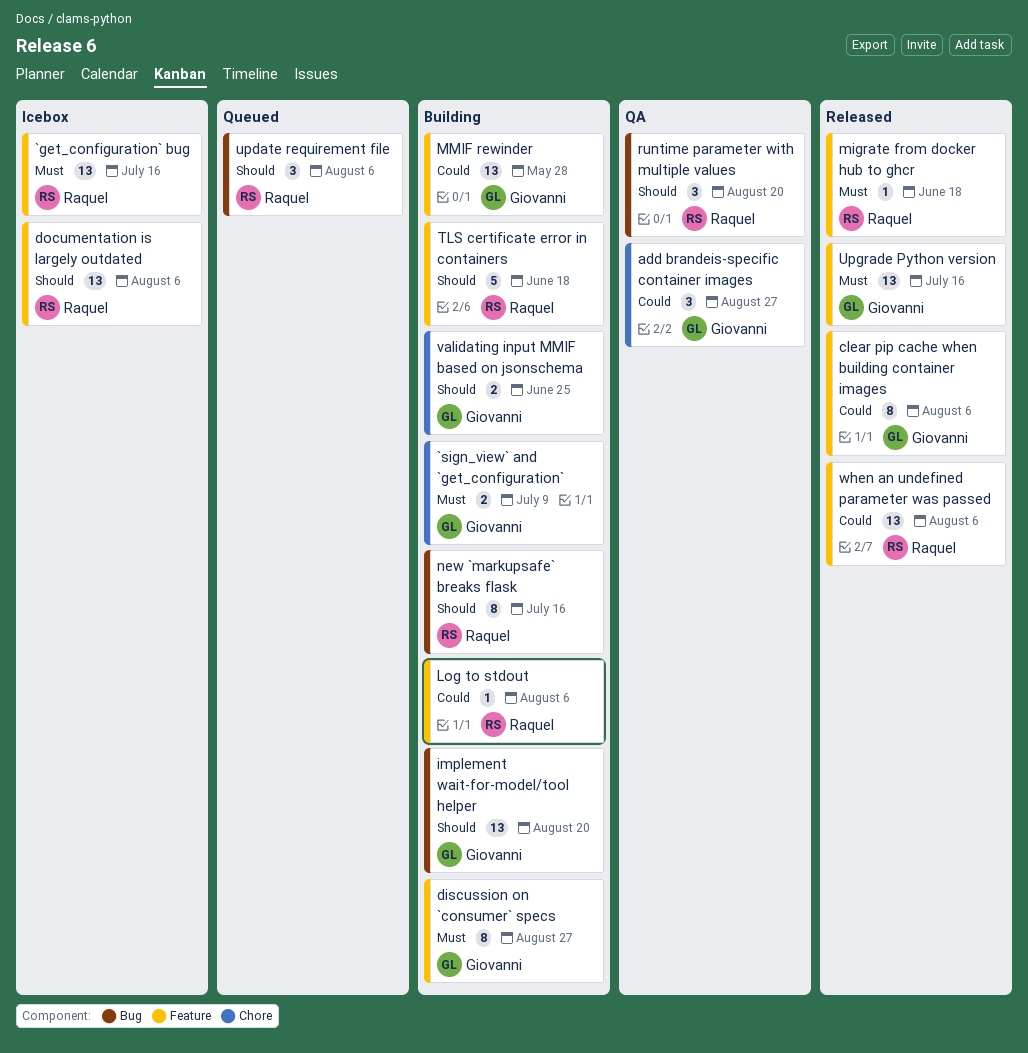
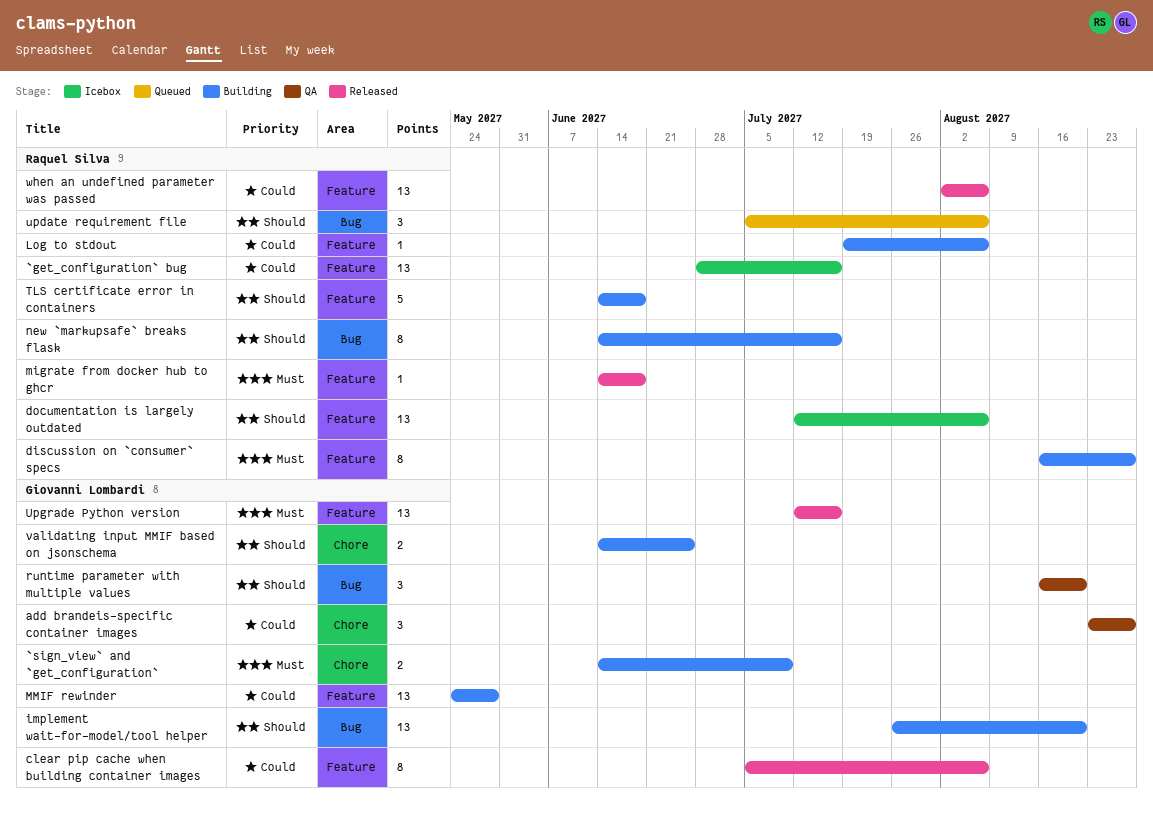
`get_configuration` bug, priority: Must -> Could
discussion on `consumer` specs, owner: Giovanni Lombardi -> Raquel Silva
runtime parameter with multiple values, owner: Raquel Silva -> Giovanni Lombardi

